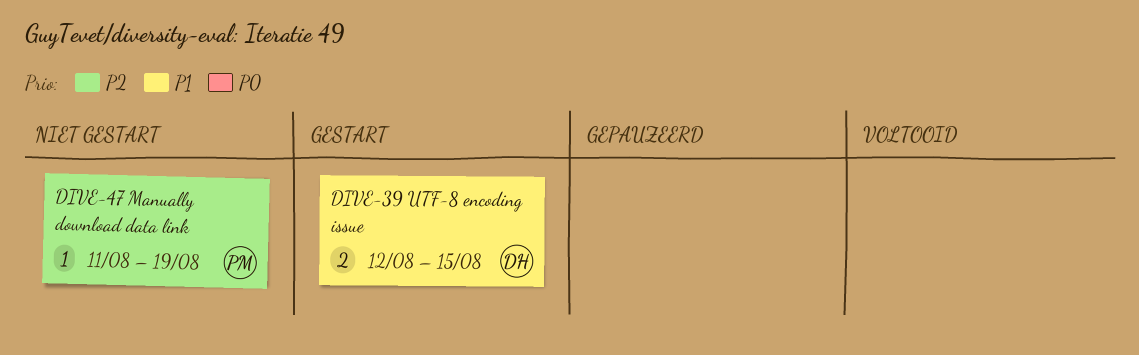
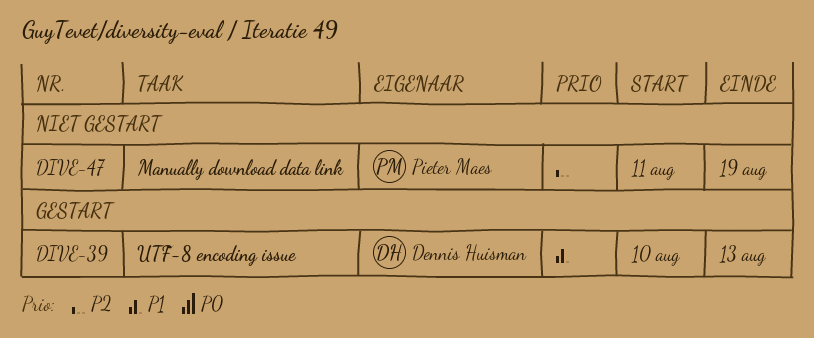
DIVE-39, start: Aug 12 -> Aug 10
DIVE-39, due: Aug 15 -> Aug 13

